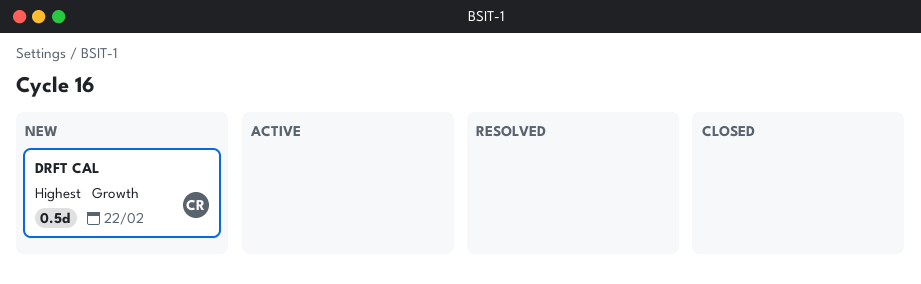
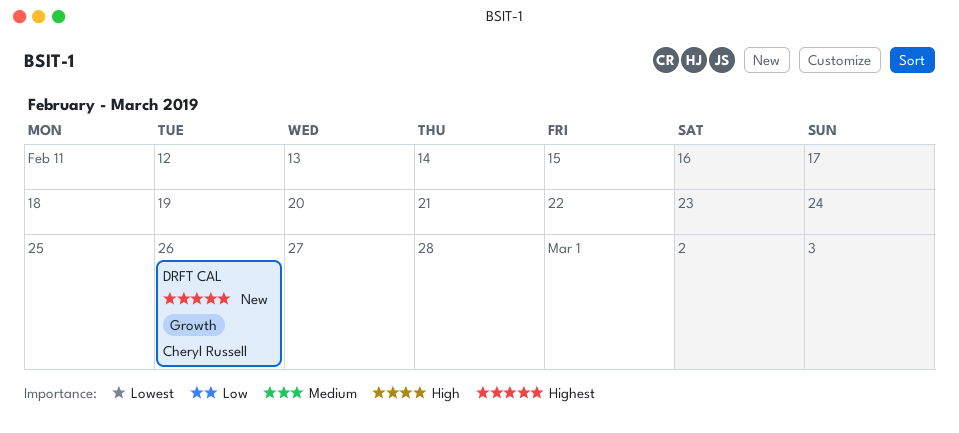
DRFT CAL, due: Feb 22 -> Feb 26

